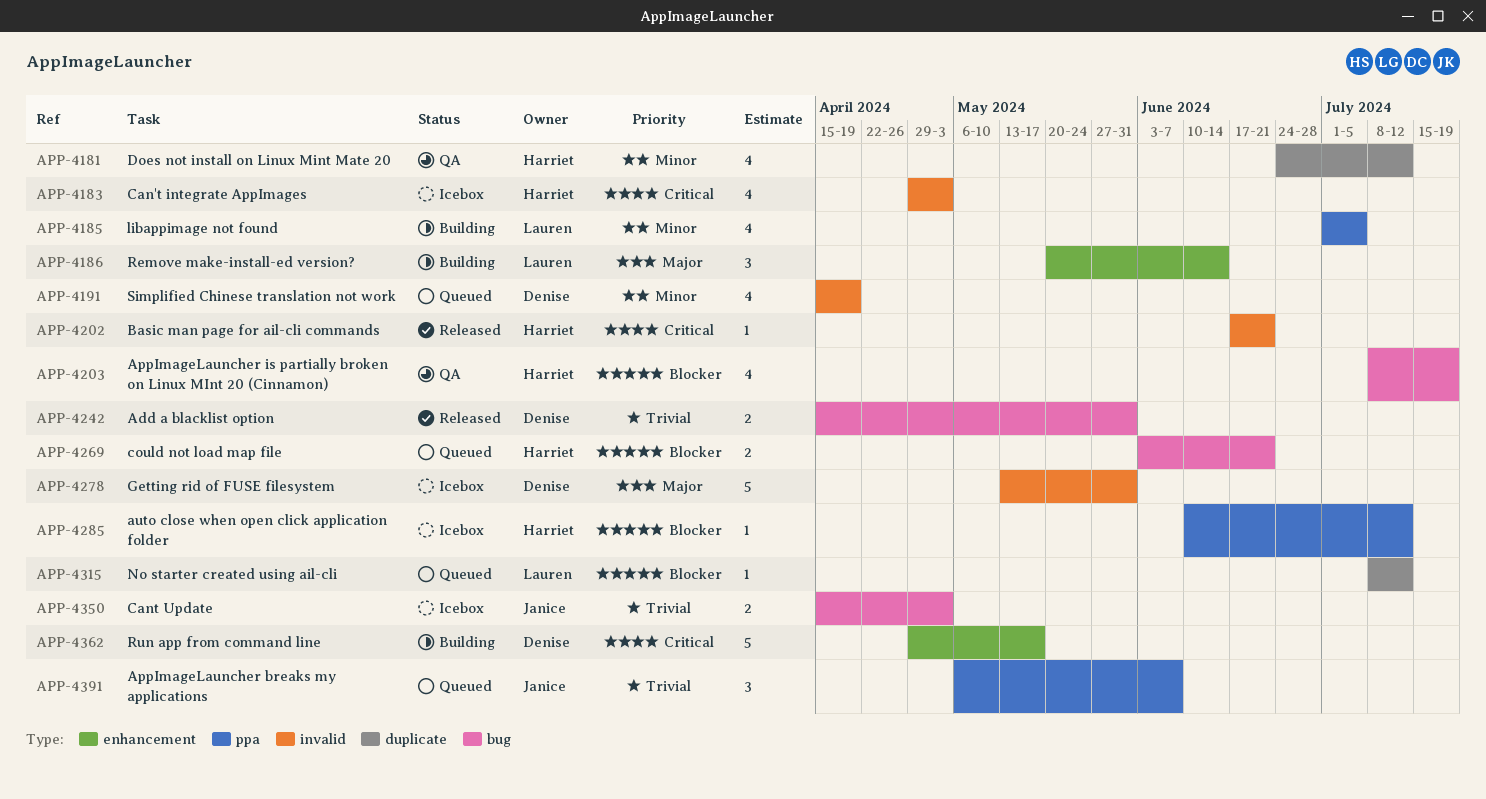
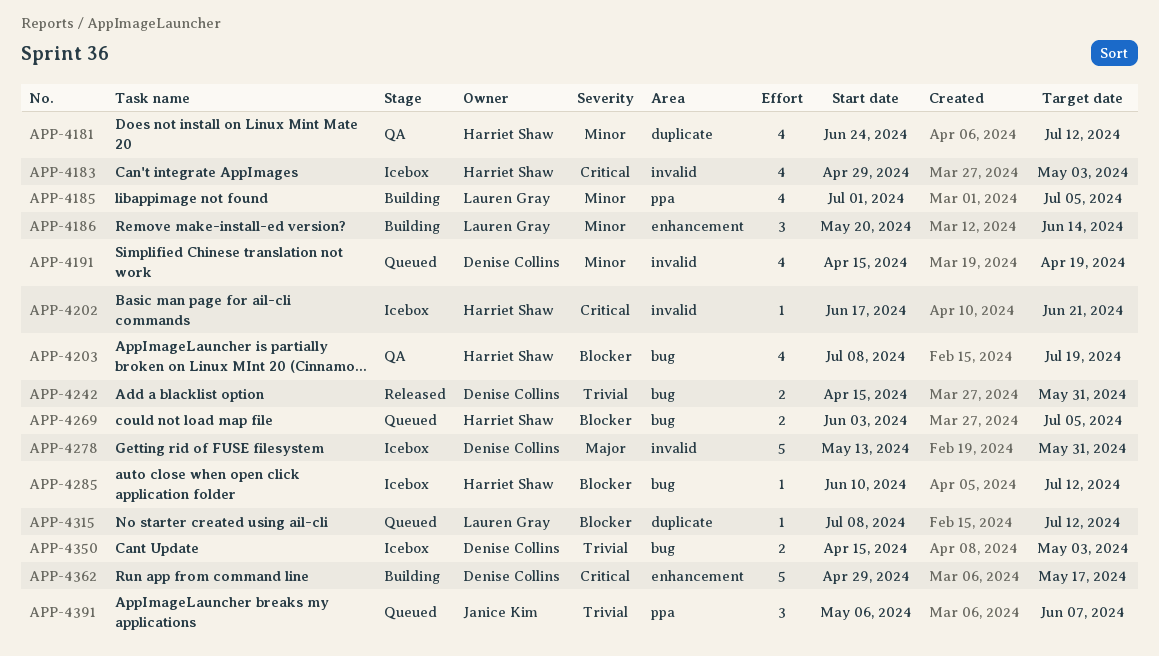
APP-4186, priority: Major -> Minor
APP-4202, status: Released -> Icebox
APP-4269, due: Jun 21 -> Jul 5
APP-4285, label: ppa -> bug
APP-4350, owner: Janice Kim -> Denise Collins

